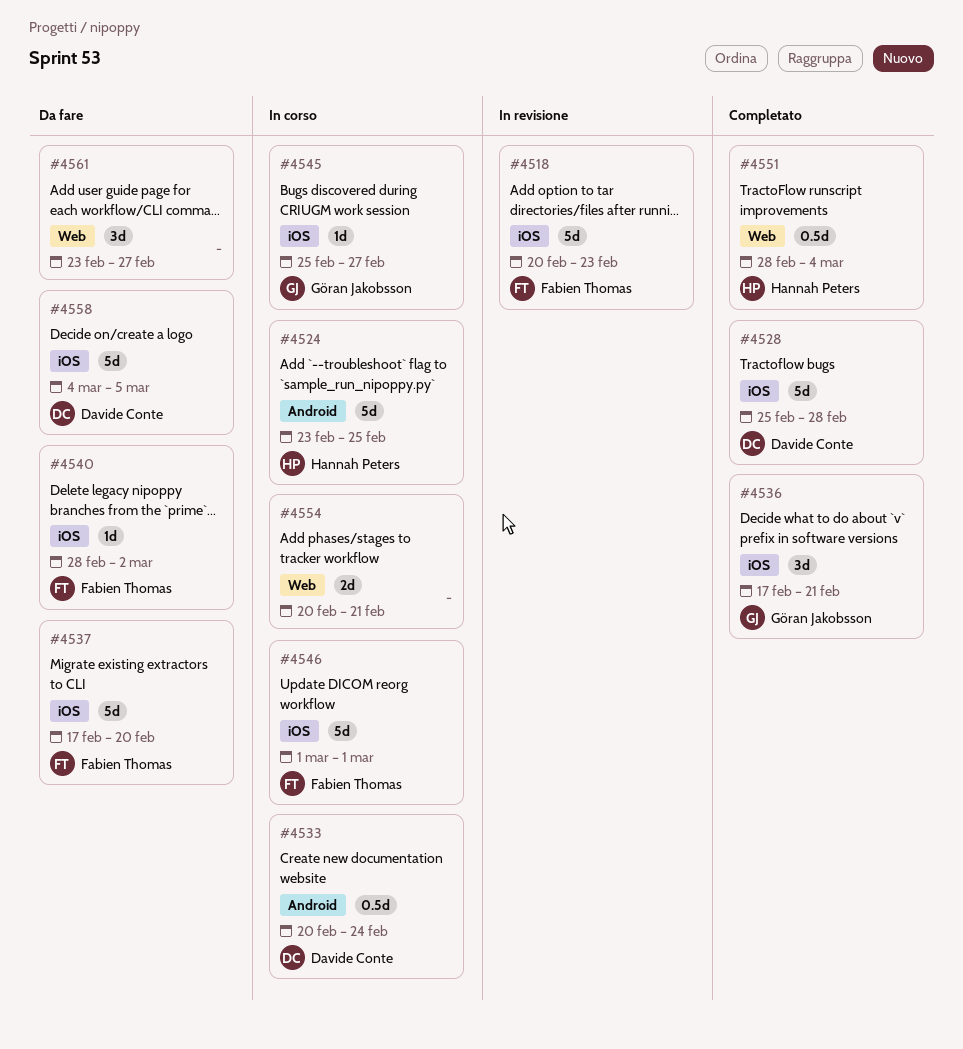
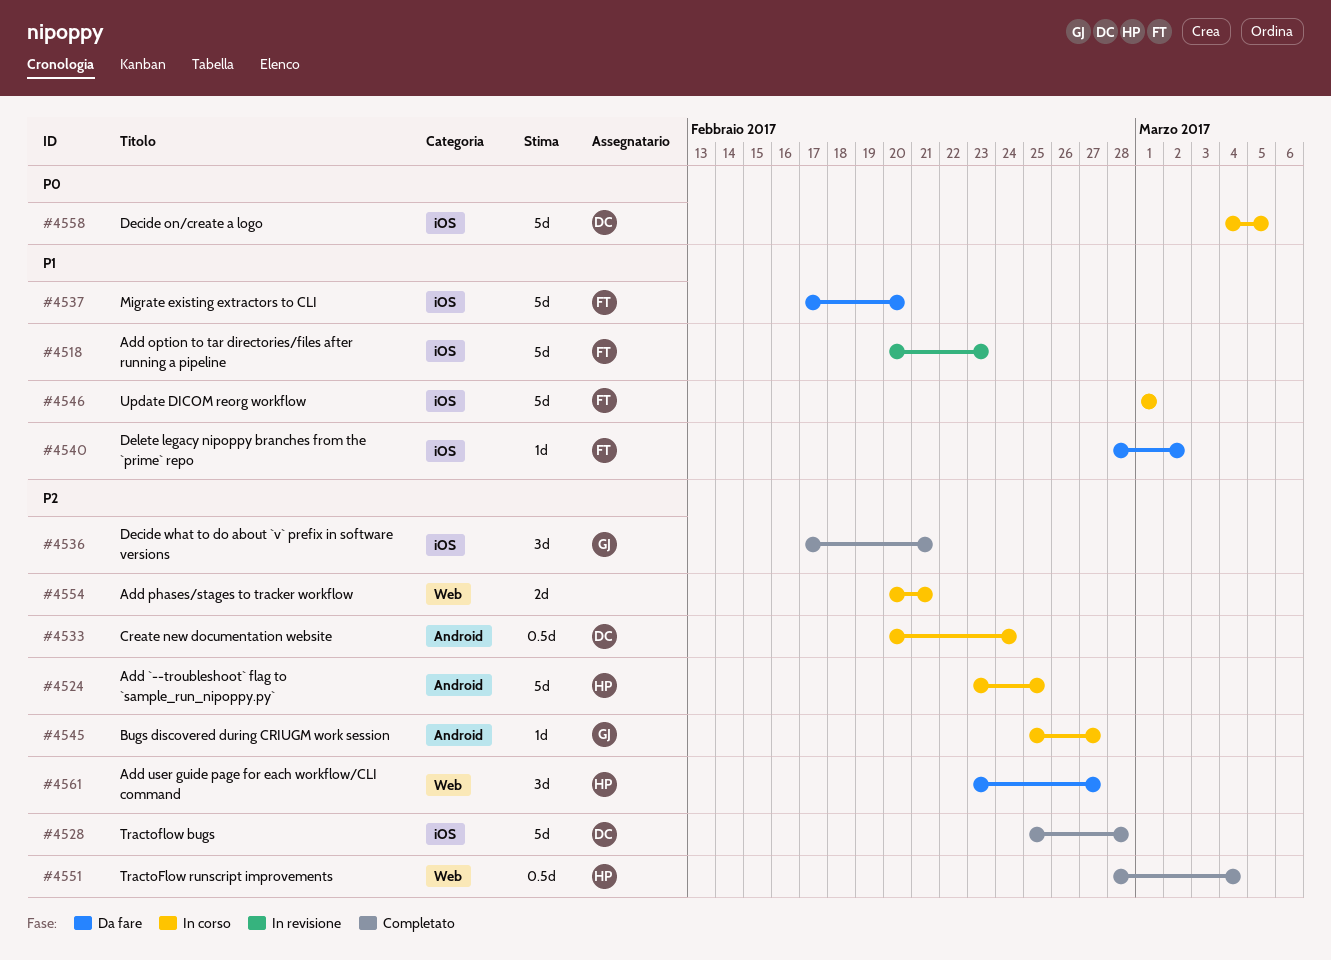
#4545, label: iOS -> Android
#4558, status: Da fare -> In corso
#4561, owner: none -> Hannah Peters

